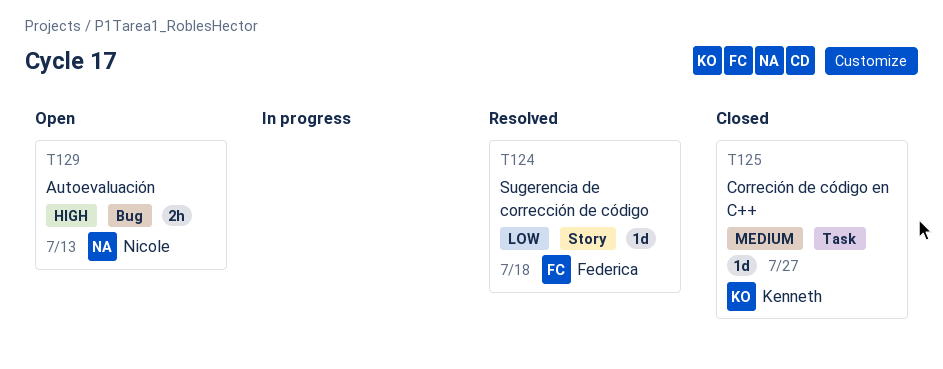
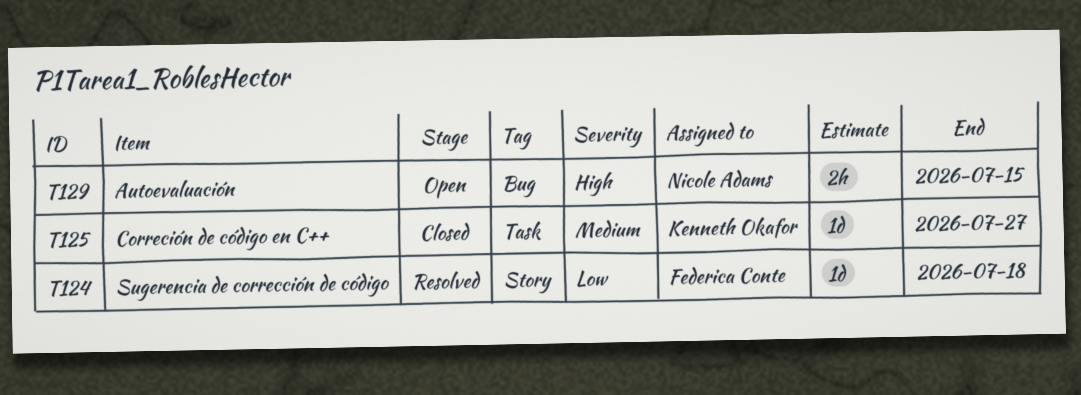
T129, due: Jul 13 -> Jul 15

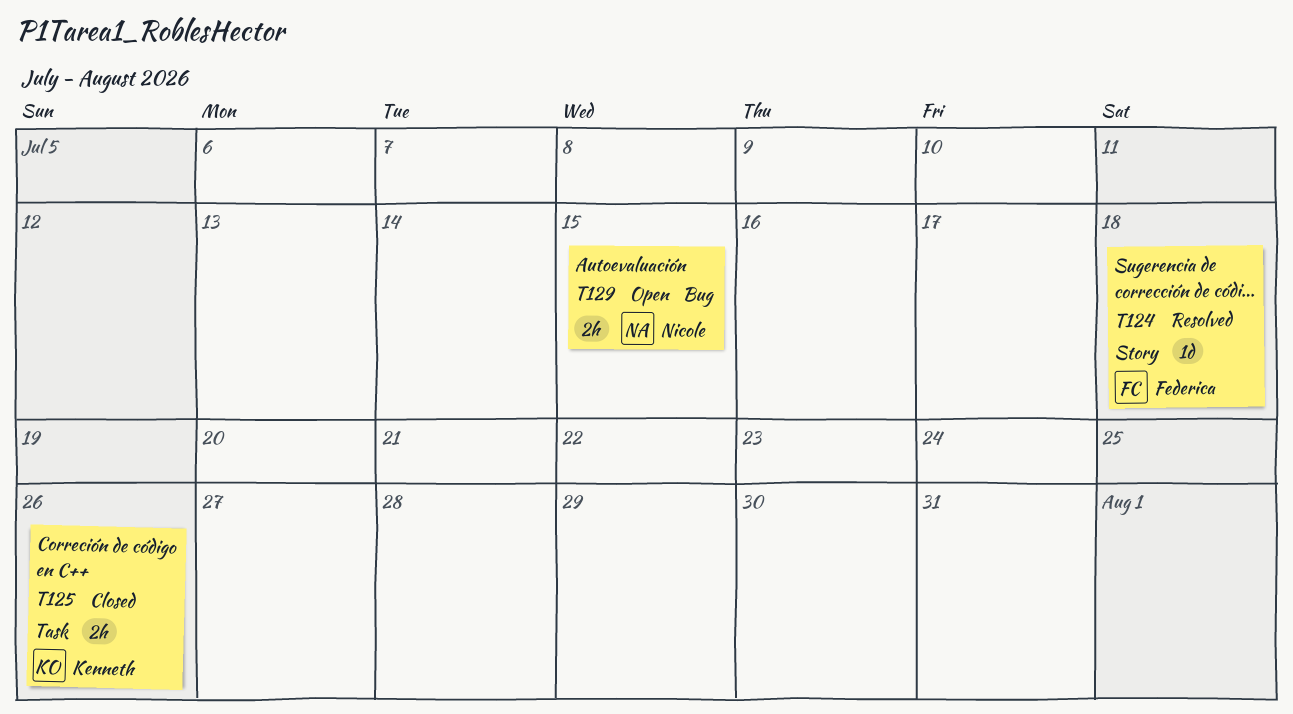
T125, estimate: 1d -> 2h
T125, due: Jul 27 -> Jul 26

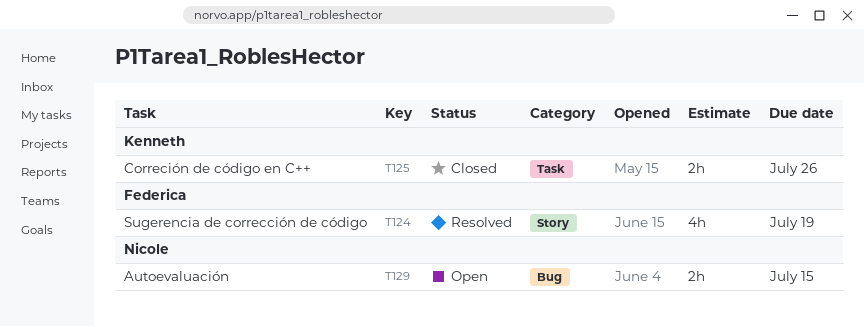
T124, estimate: 1d -> 4h
T124, due: Jul 18 -> Jul 19

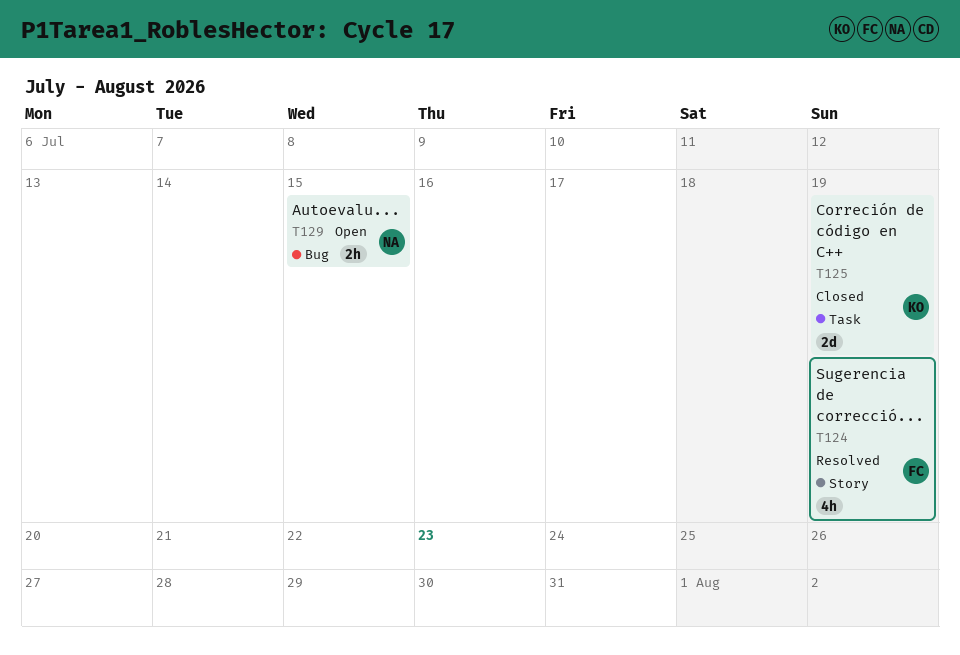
T125, estimate: 2h -> 2d
T125, due: Jul 26 -> Jul 19

